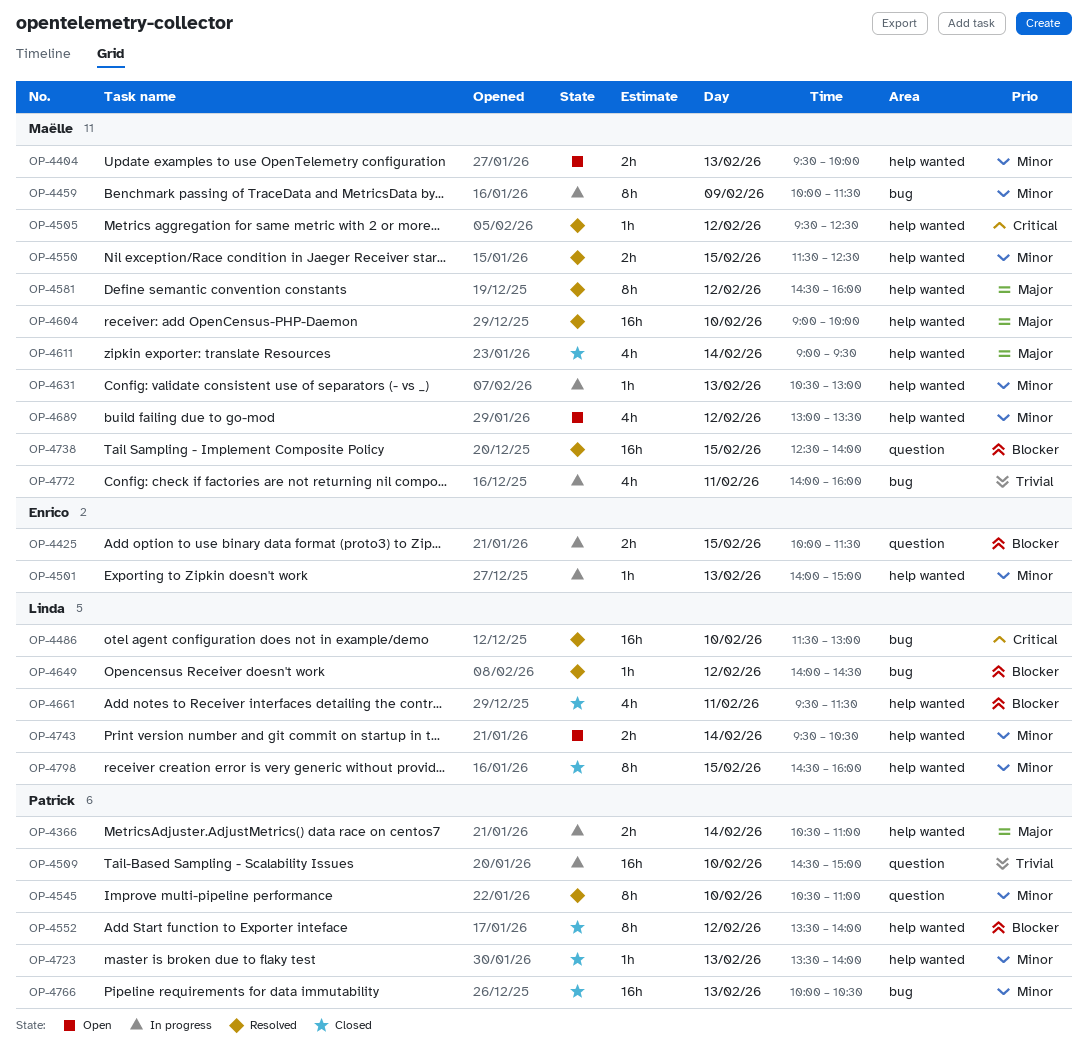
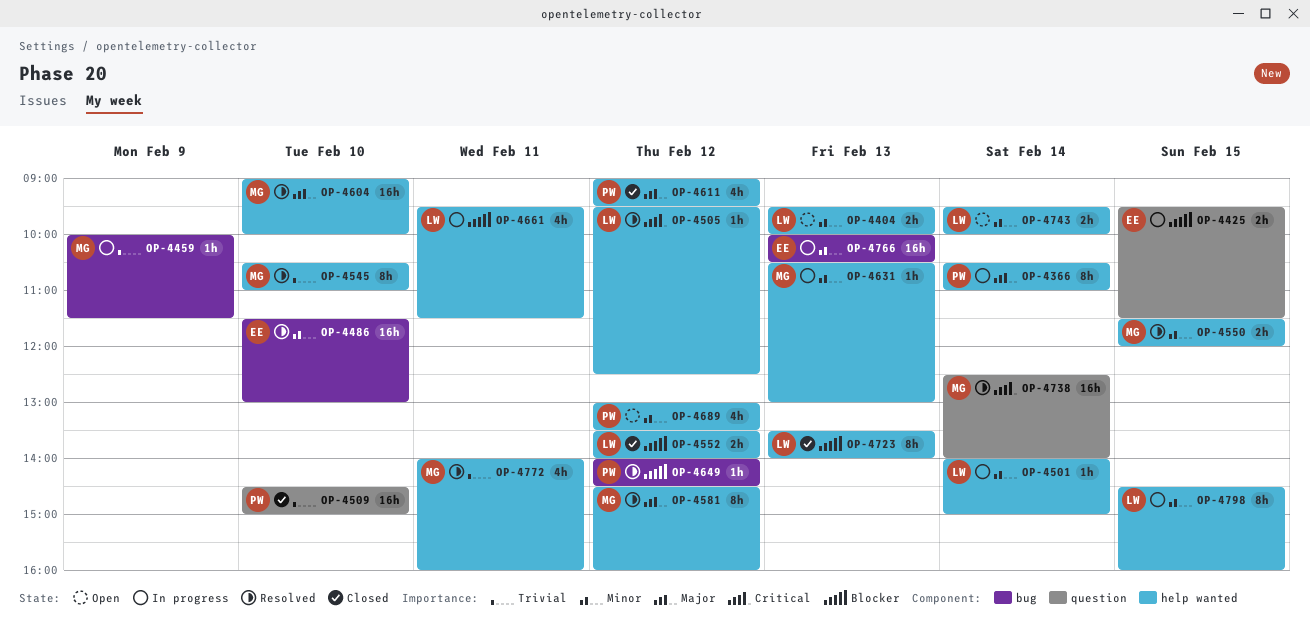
OP-4366, estimate: 2h -> 8h
OP-4404, owner: Maëlle -> Linda
OP-4425, begins: 10:00 -> 09:30
OP-4459, priority: Minor -> Trivial
OP-4459, estimate: 8h -> 1h
OP-4486, owner: Linda -> Enrico
OP-4486, priority: Critical -> Minor
OP-4501, owner: Enrico -> Linda
OP-4501, day: Feb 13 -> Feb 14
OP-4505, owner: Maëlle -> Linda
OP-4509, status: In progress -> Closed
OP-4545, owner: Patrick -> Maëlle
OP-4545, priority: Minor -> Trivial
OP-4545, label: question -> help wanted
OP-4550, ends: 12:30 -> 12:00
OP-4552, owner: Patrick -> Linda
OP-4552, estimate: 8h -> 2h
OP-4611, owner: Maëlle -> Patrick
OP-4611, day: Feb 14 -> Feb 12
OP-4649, owner: Linda -> Patrick
OP-4661, status: Closed -> In progress
OP-4689, owner: Maëlle -> Patrick
OP-4723, owner: Patrick -> Linda
OP-4723, priority: Minor -> Blocker
OP-4723, estimate: 1h -> 8h
OP-4738, priority: Blocker -> Critical
OP-4738, day: Feb 15 -> Feb 14
OP-4743, ends: 10:30 -> 10:00
OP-4766, status: Closed -> In progress
OP-4766, owner: Patrick -> Enrico
OP-4772, status: In progress -> Resolved
OP-4772, label: bug -> help wanted
OP-4798, status: Closed -> In progress

